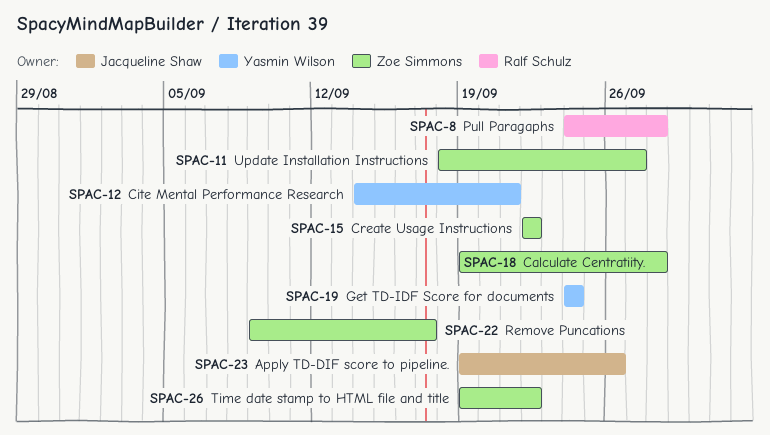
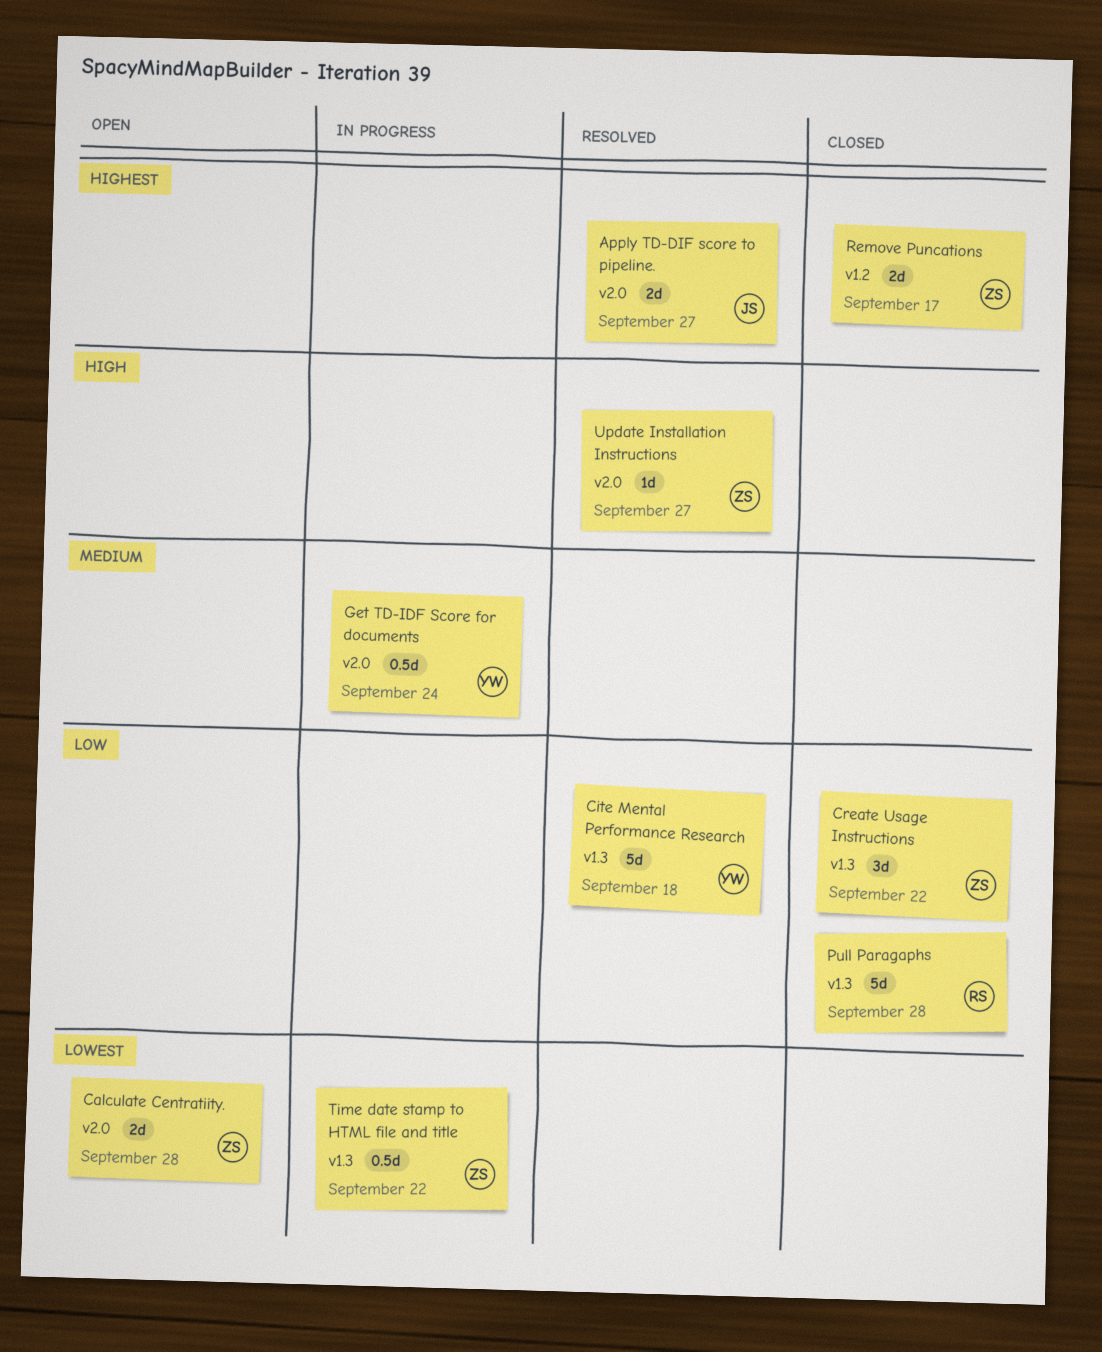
Apply TD-DIF score to pipeline., due: Sep 26 -> Sep 27
Cite Mental Performance Research, due: Sep 21 -> Sep 18

